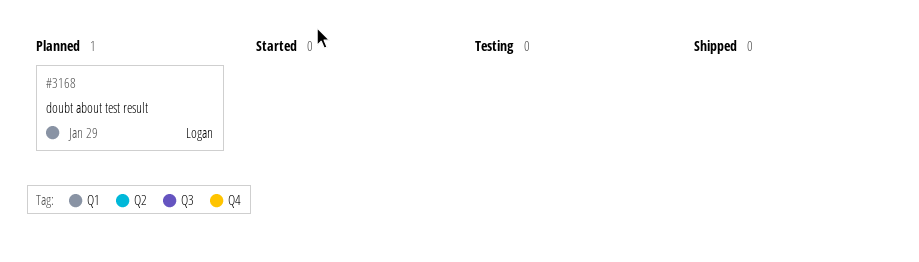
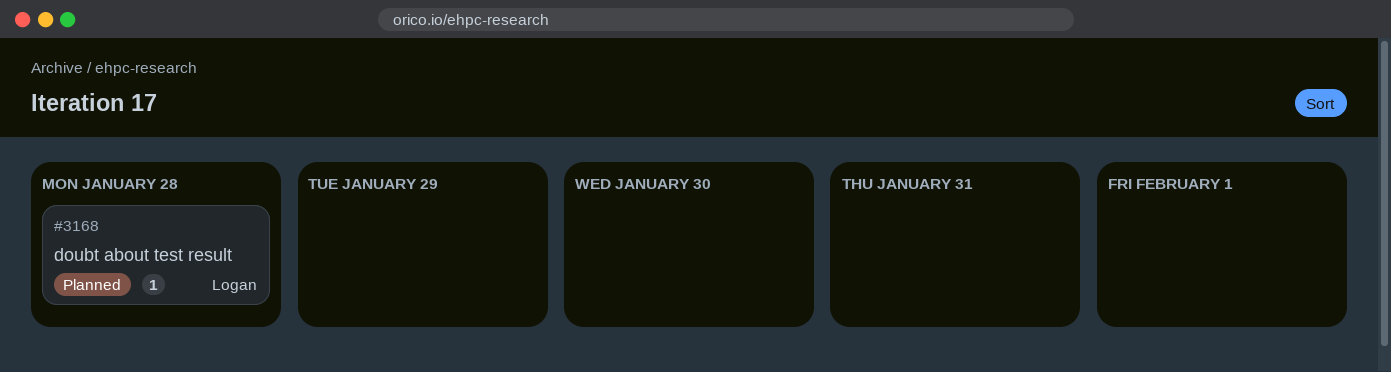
#3168, due: Jan 29 -> Jan 28

